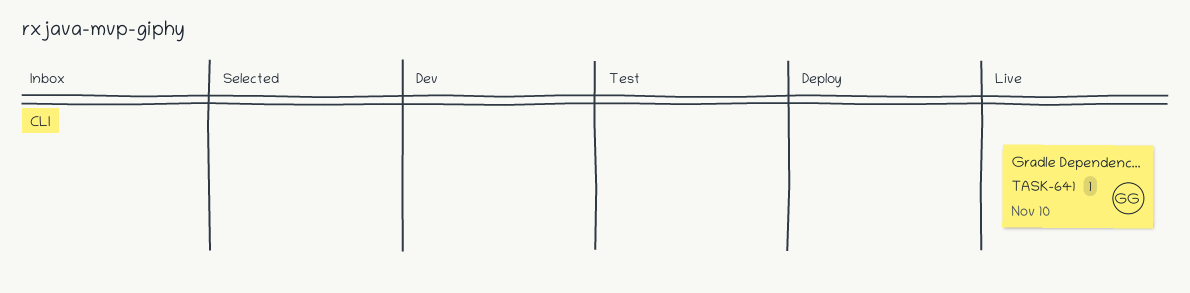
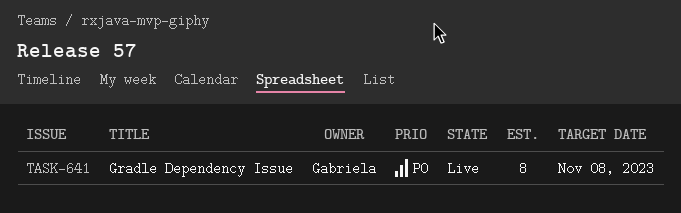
TASK-641, estimate: 1 -> 8
TASK-641, due: Nov 10 -> Nov 8

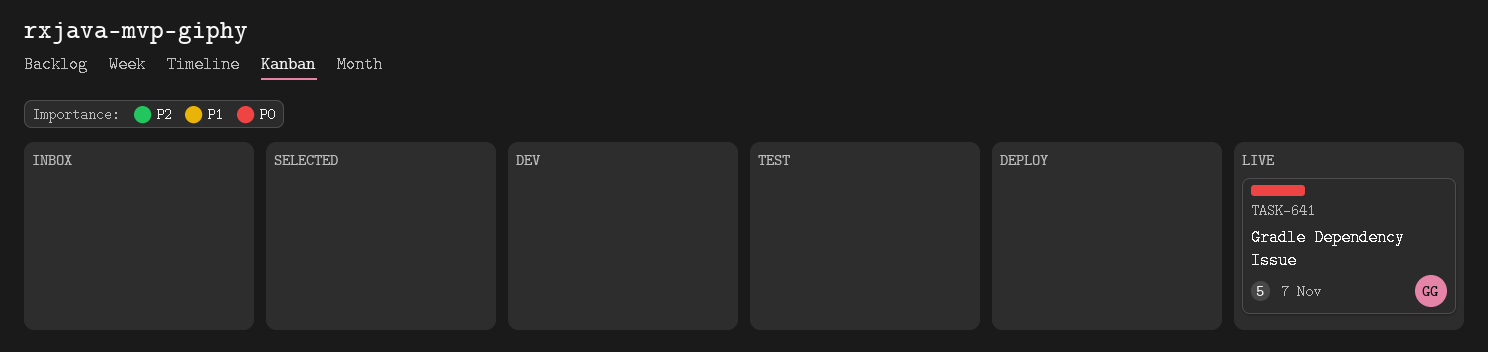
TASK-641, estimate: 8 -> 5
TASK-641, due: Nov 8 -> Nov 7

